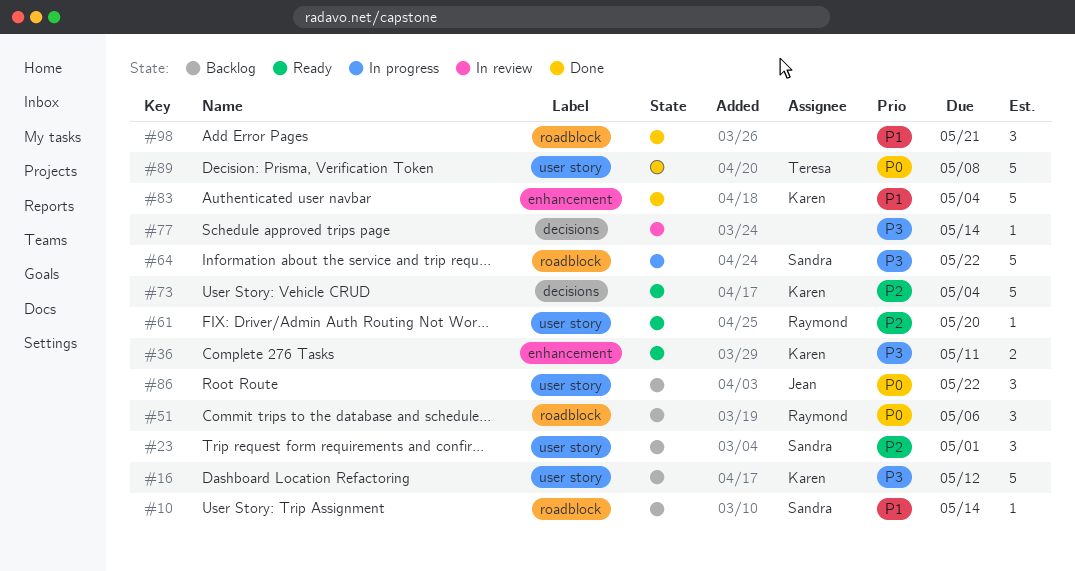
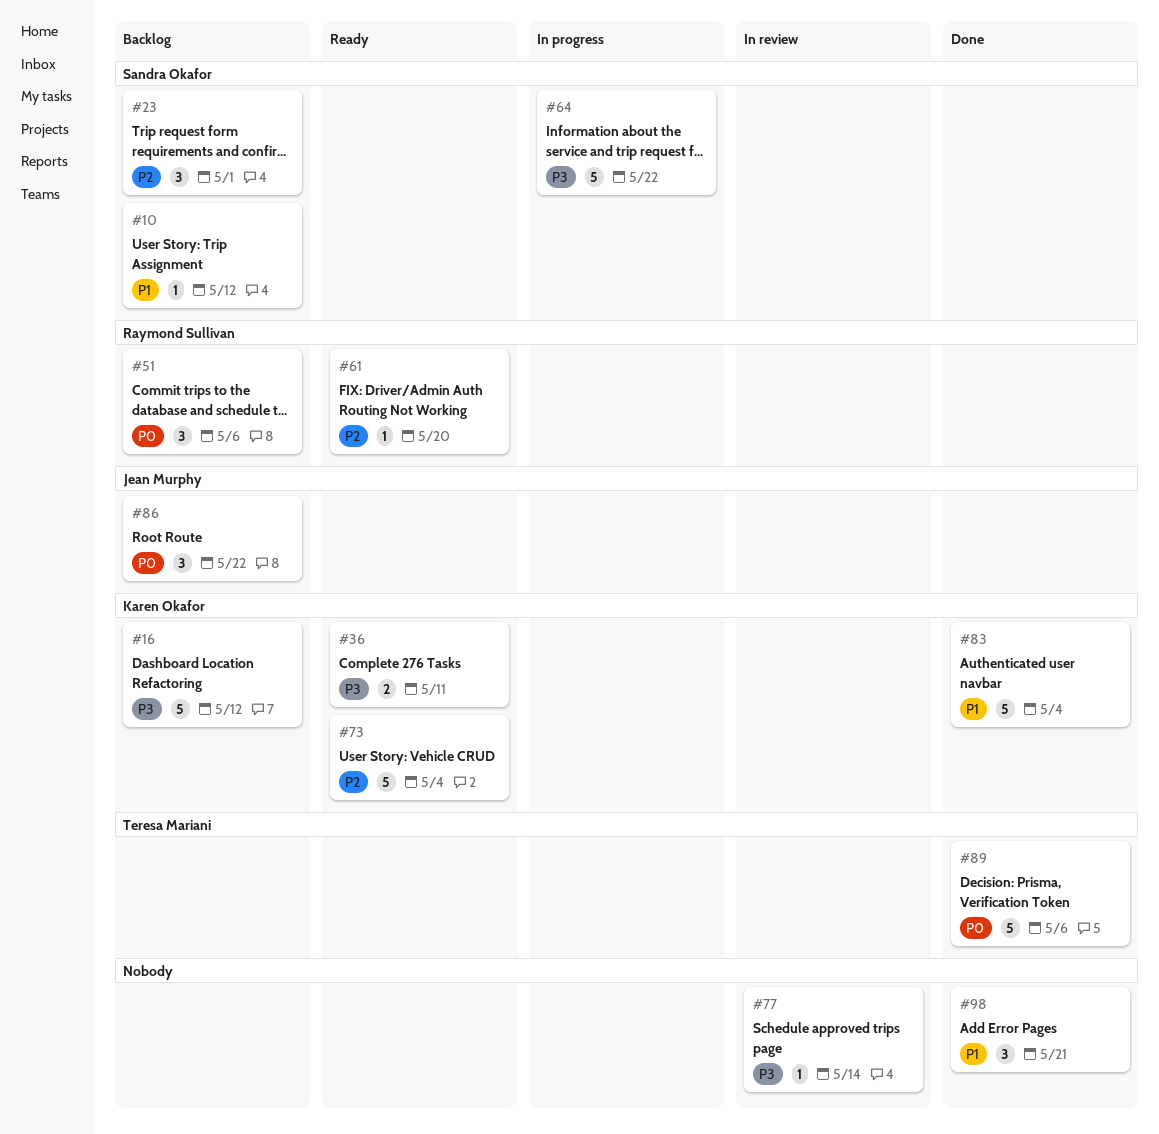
#10, due: May 14 -> May 12
#89, due: May 8 -> May 6

